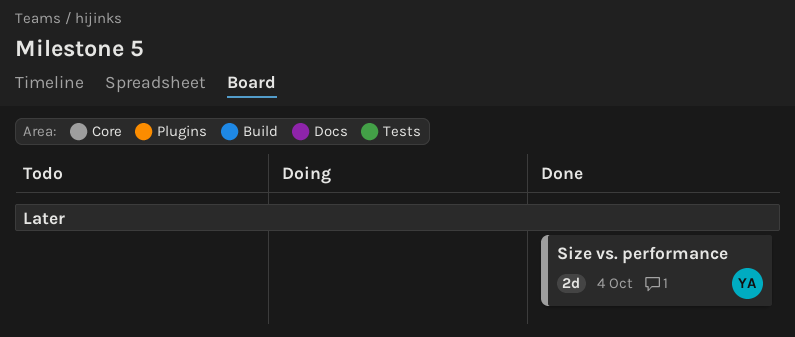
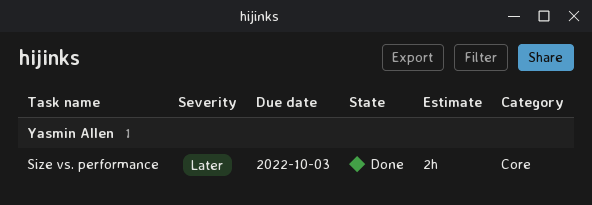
Size vs. performance, estimate: 2d -> 2h
Size vs. performance, due: Oct 4 -> Oct 3

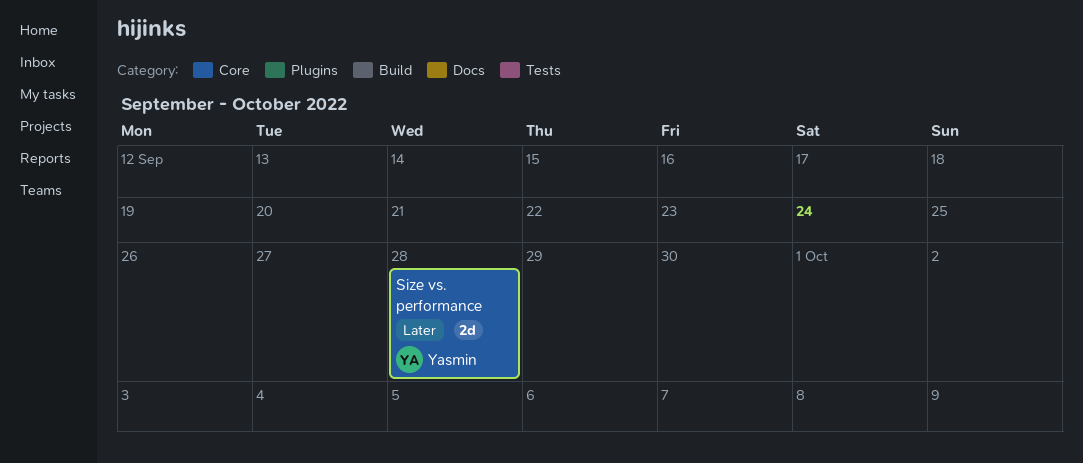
Size vs. performance, estimate: 2h -> 2d
Size vs. performance, due: Oct 3 -> Sep 28

